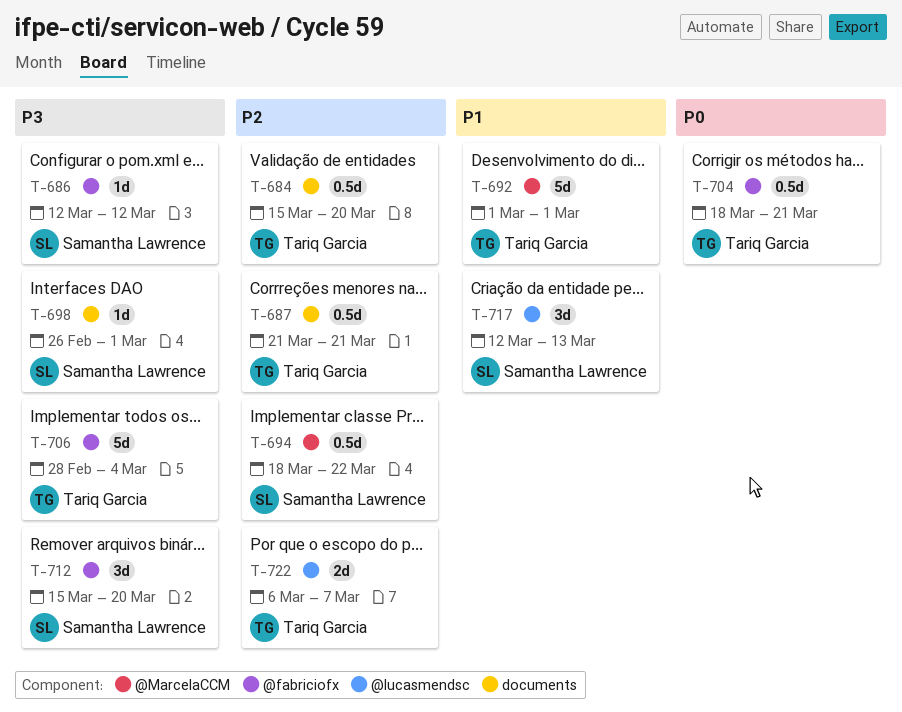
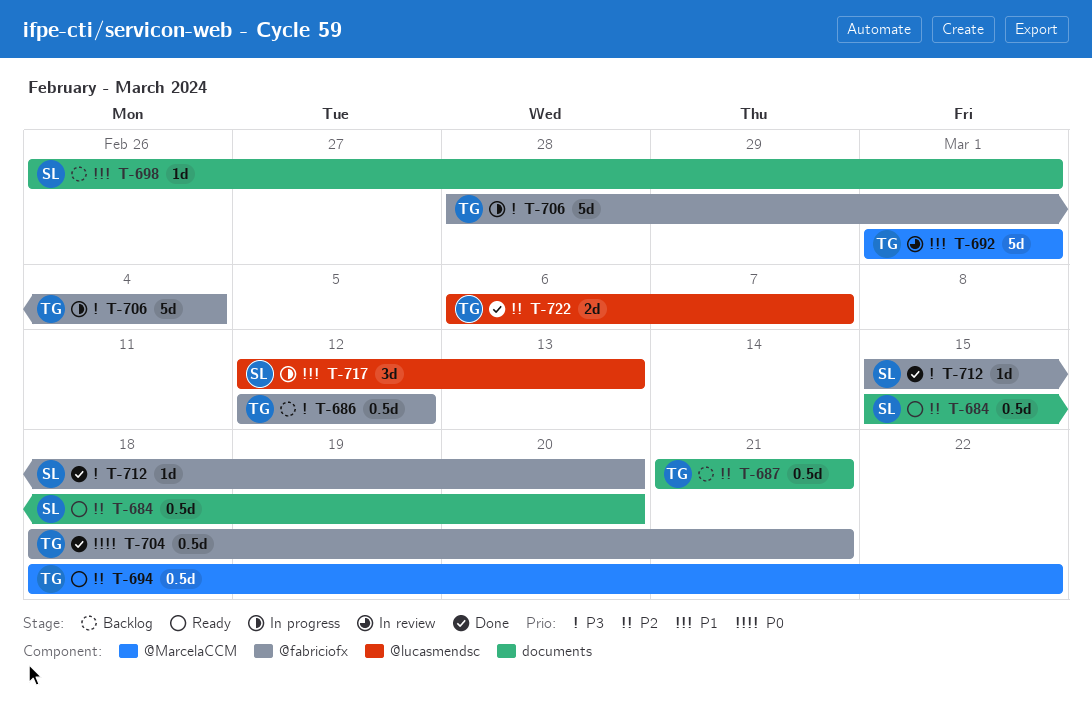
T-684, owner: Tariq Garcia -> Samantha Lawrence
T-686, owner: Samantha Lawrence -> Tariq Garcia
T-686, estimate: 1d -> 0.5d
T-694, owner: Samantha Lawrence -> Tariq Garcia
T-698, priority: P3 -> P1
T-712, estimate: 3d -> 1d

